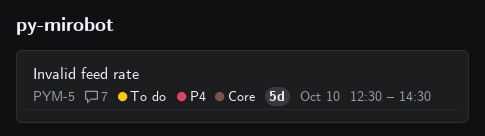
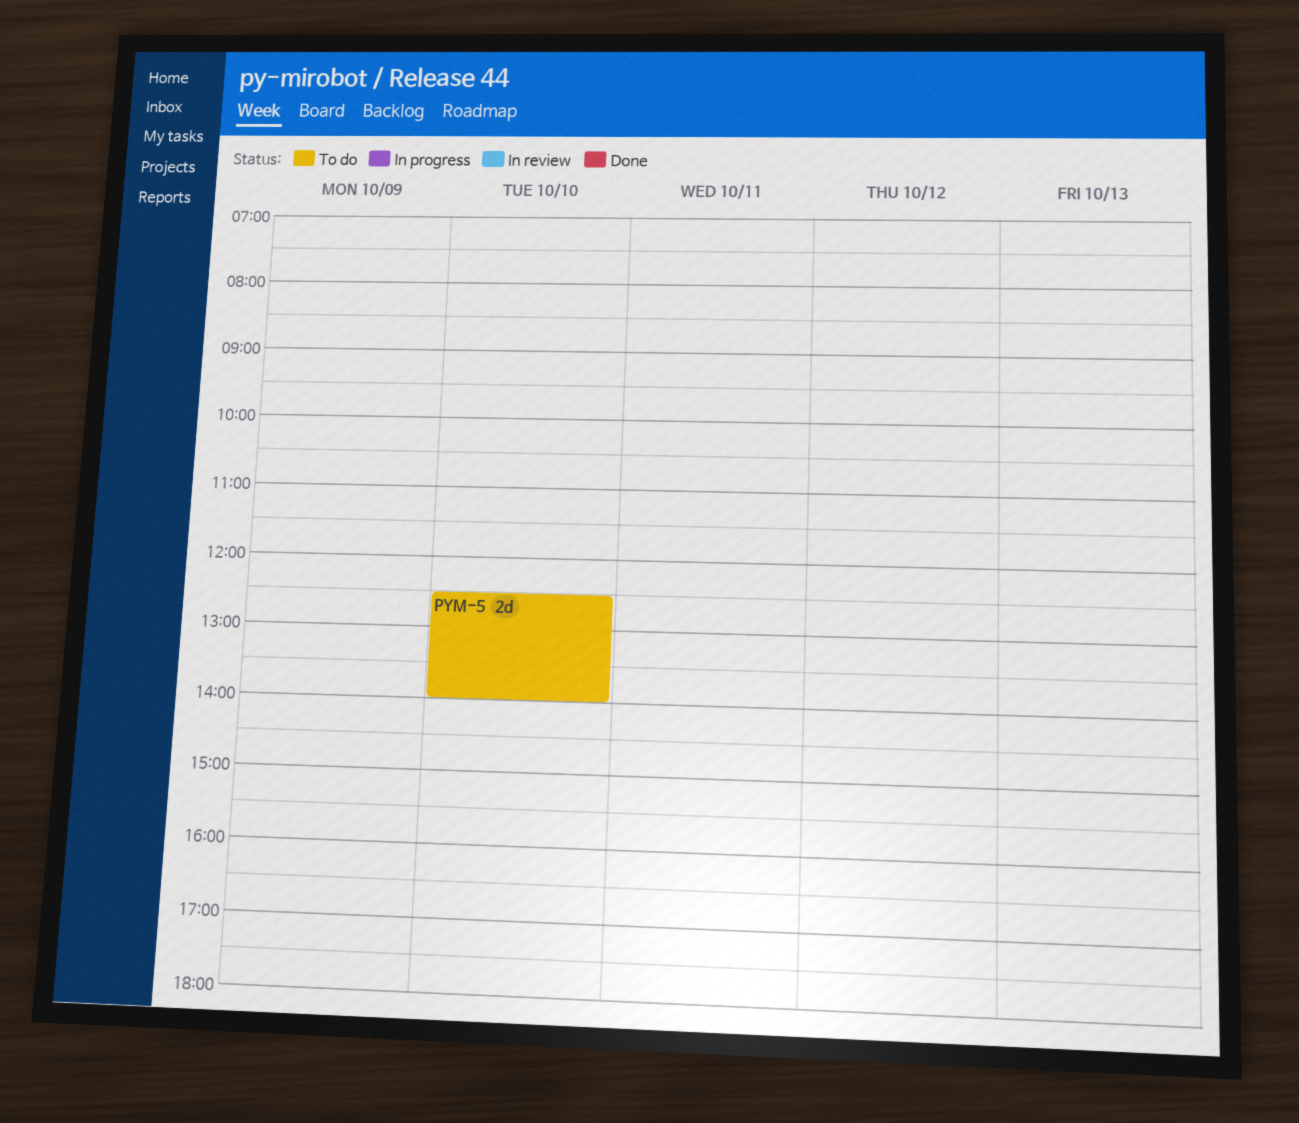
PYM-5, estimate: 5d -> 2d
PYM-5, ends: 14:30 -> 14:00

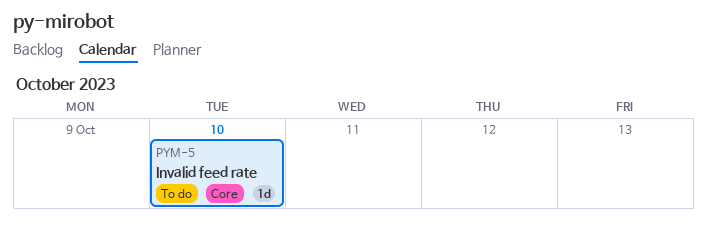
PYM-5, estimate: 2d -> 1d

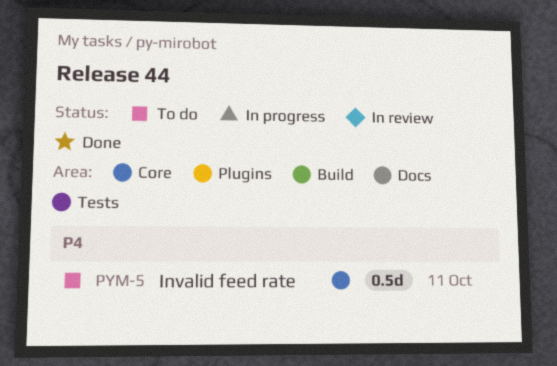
PYM-5, estimate: 1d -> 0.5d
PYM-5, day: Oct 10 -> Oct 11

